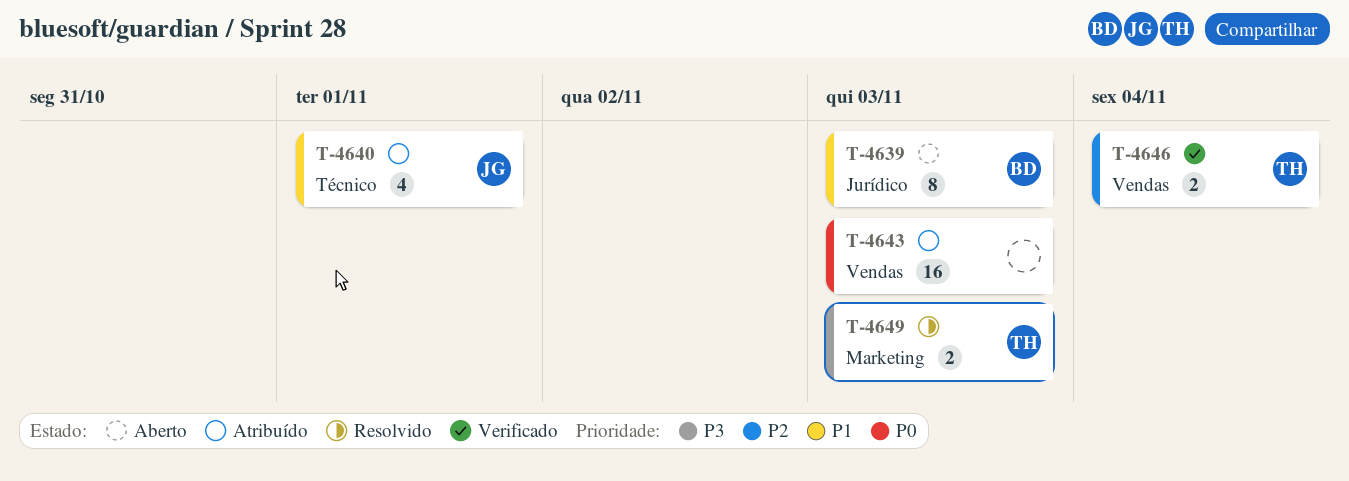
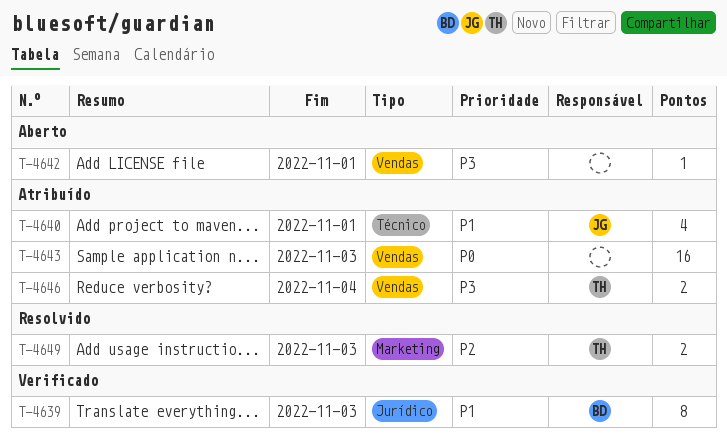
T-4639, status: Aberto -> Verificado
T-4642: none -> present
T-4646, status: Verificado -> Atribuído
T-4646, priority: P2 -> P3
T-4649, priority: P3 -> P2

